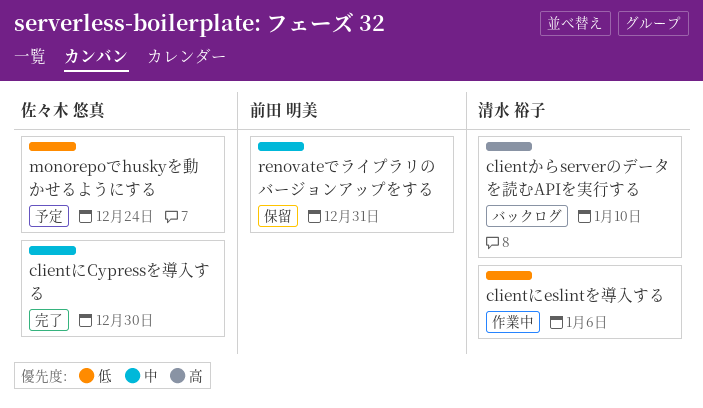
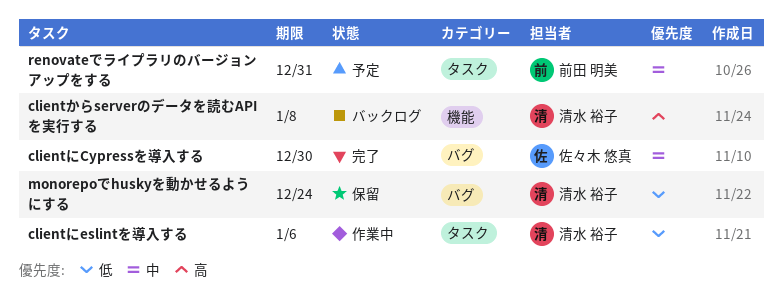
clientからserverのデータを読むAPIを実行する, due: Jan 10 -> Jan 8
monorepoでhuskyを動かせるようにする, status: 予定 -> 保留
monorepoでhuskyを動かせるようにする, owner: 佐々木 悠真 -> 清水 裕子
renovateでライプラリのバージョンアップをする, status: 保留 -> 予定

